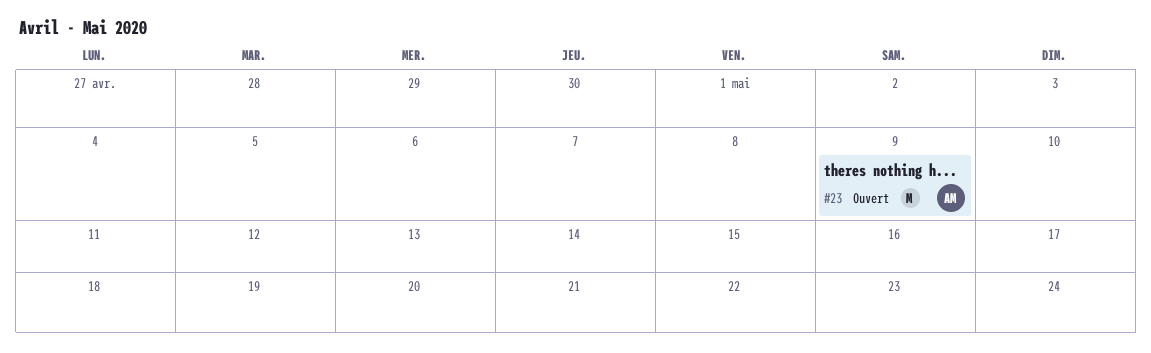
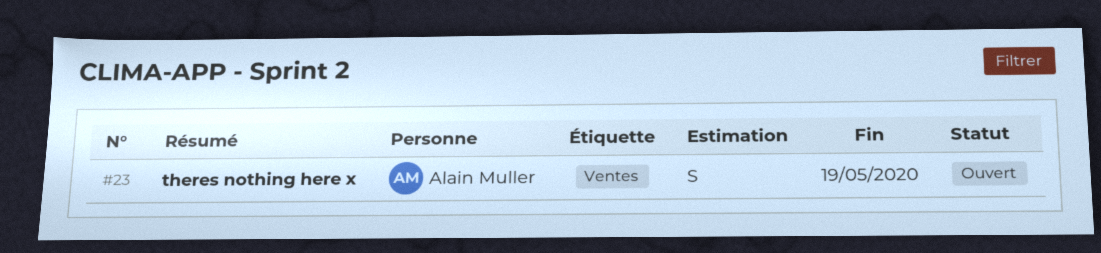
#23, estimate: M -> S
#23, due: May 9 -> May 19

